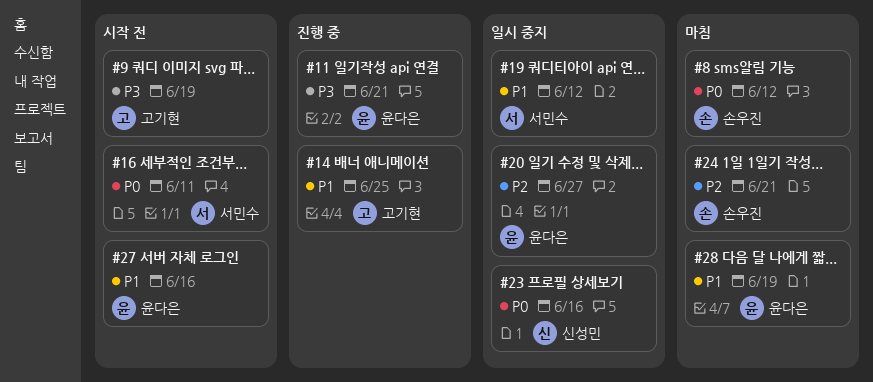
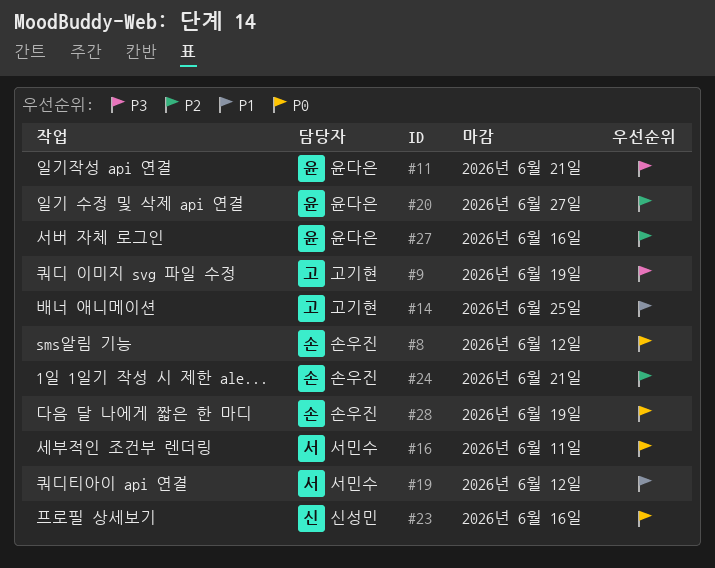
#27, priority: P1 -> P2
#28, owner: 윤다은 -> 손우진
#28, priority: P1 -> P0

